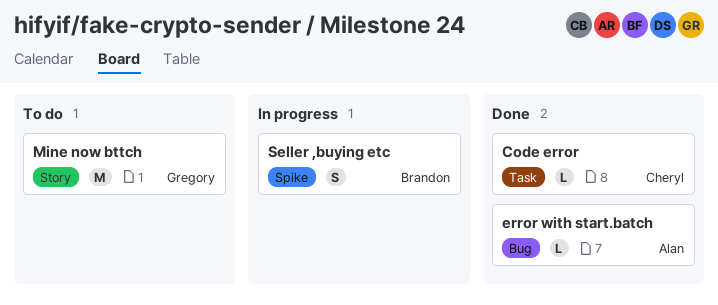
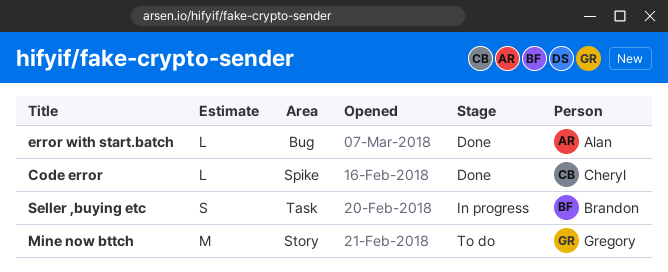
Code error, label: Task -> Spike
Seller ,buying etc, label: Spike -> Task

